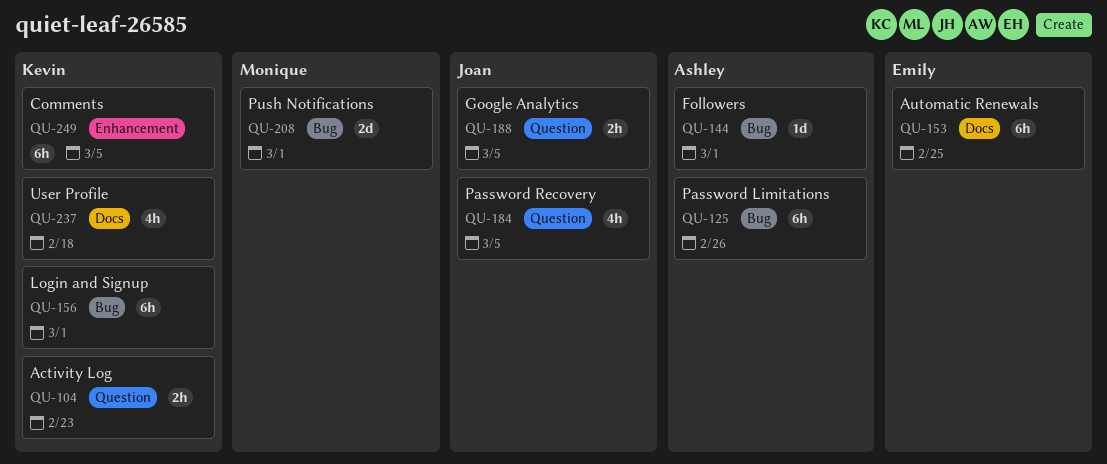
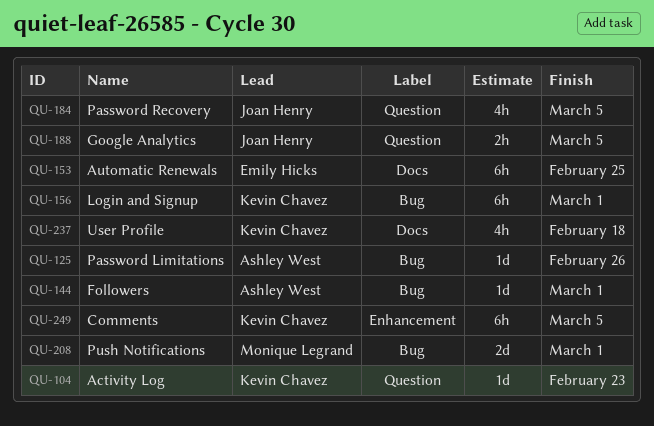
QU-104, estimate: 2h -> 1d
QU-125, estimate: 6h -> 1d

